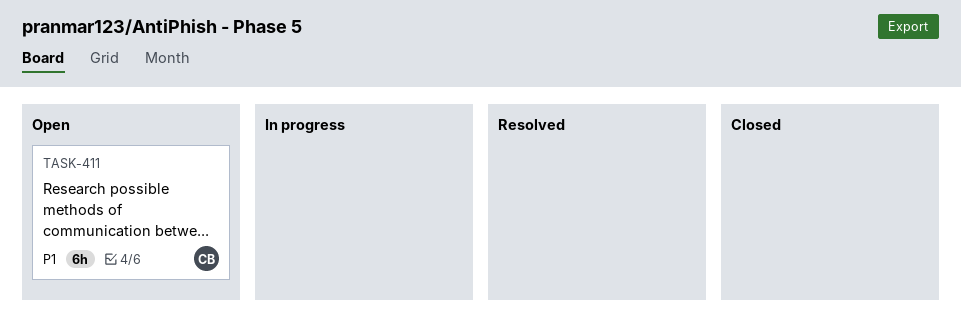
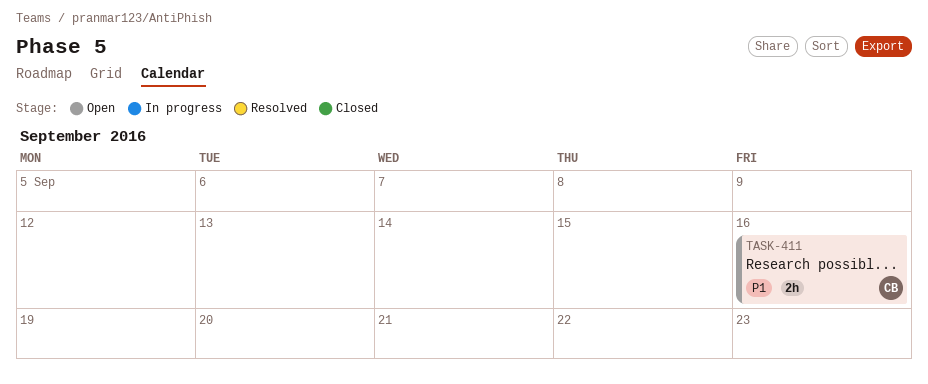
TASK-411, estimate: 6h -> 2h

